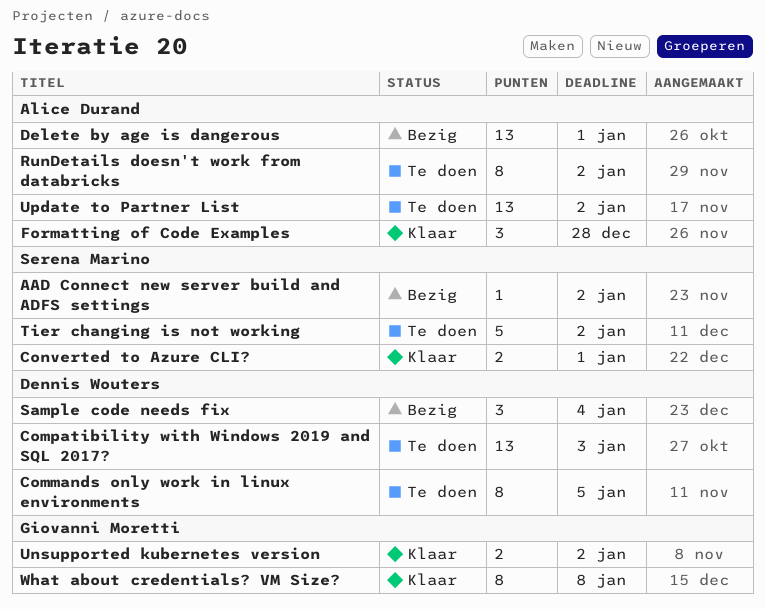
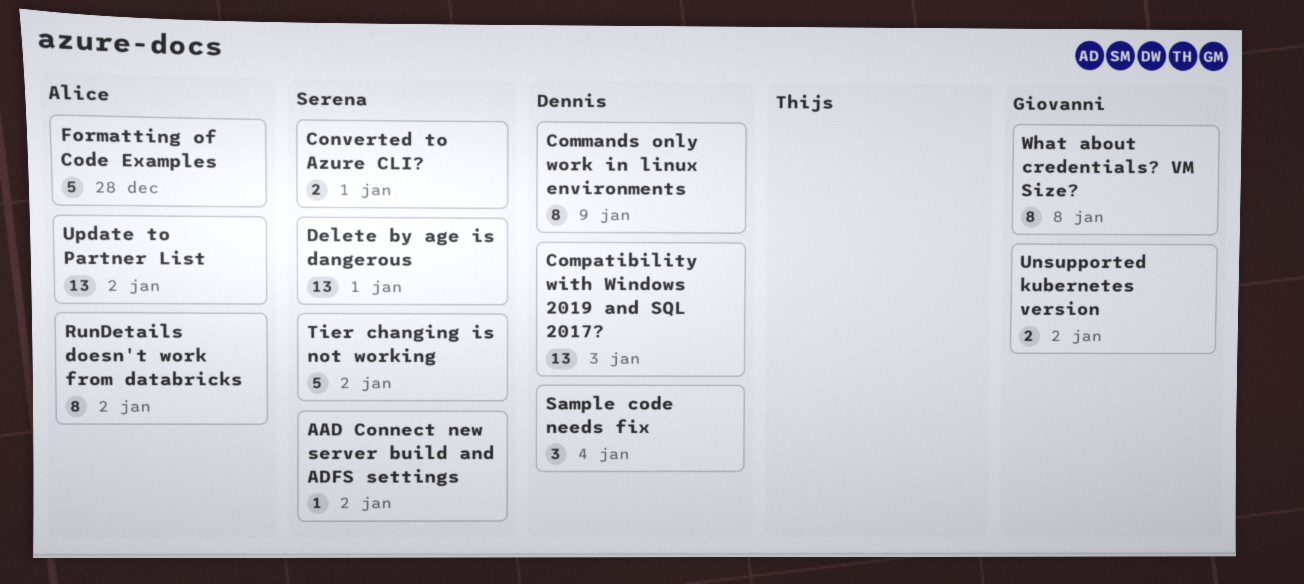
Commands only work in linux environments, due: Jan 5 -> Jan 9
Delete by age is dangerous, owner: Alice Durand -> Serena Marino
Formatting of Code Examples, estimate: 3 -> 5

